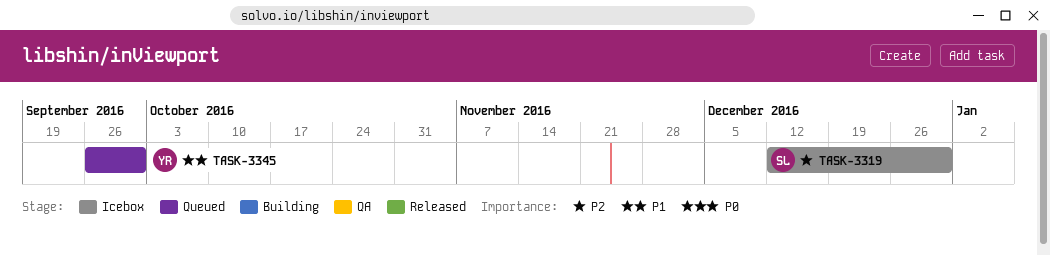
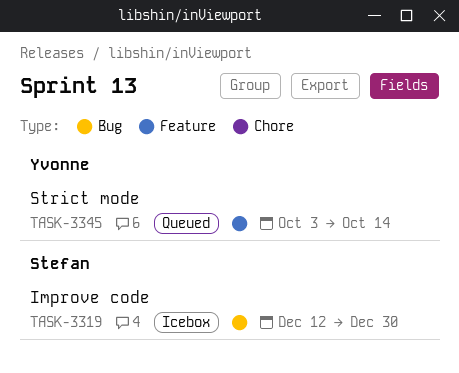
TASK-3345, start: Sep 26 -> Oct 3
TASK-3345, due: Sep 30 -> Oct 14

